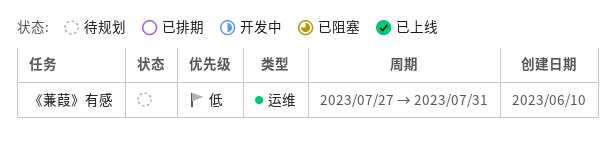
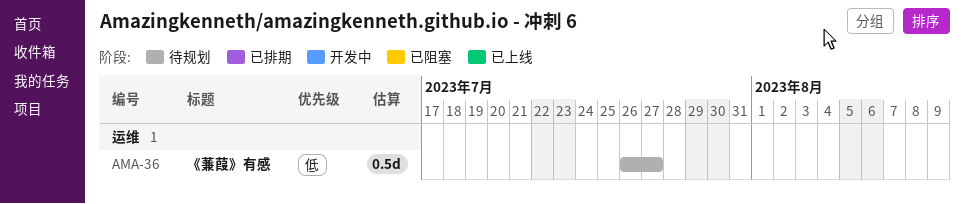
《蒹葭》有感, start: Jul 27 -> Jul 26
《蒹葭》有感, due: Jul 31 -> Jul 27

